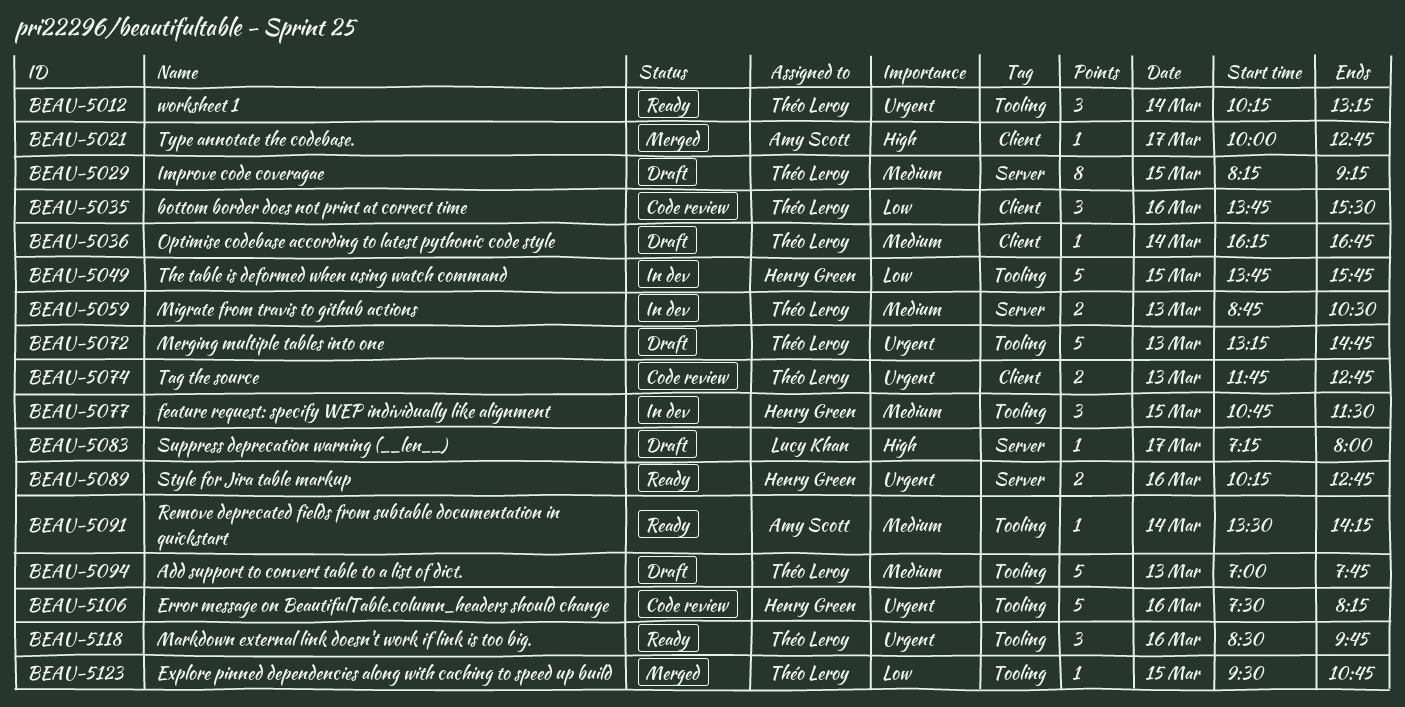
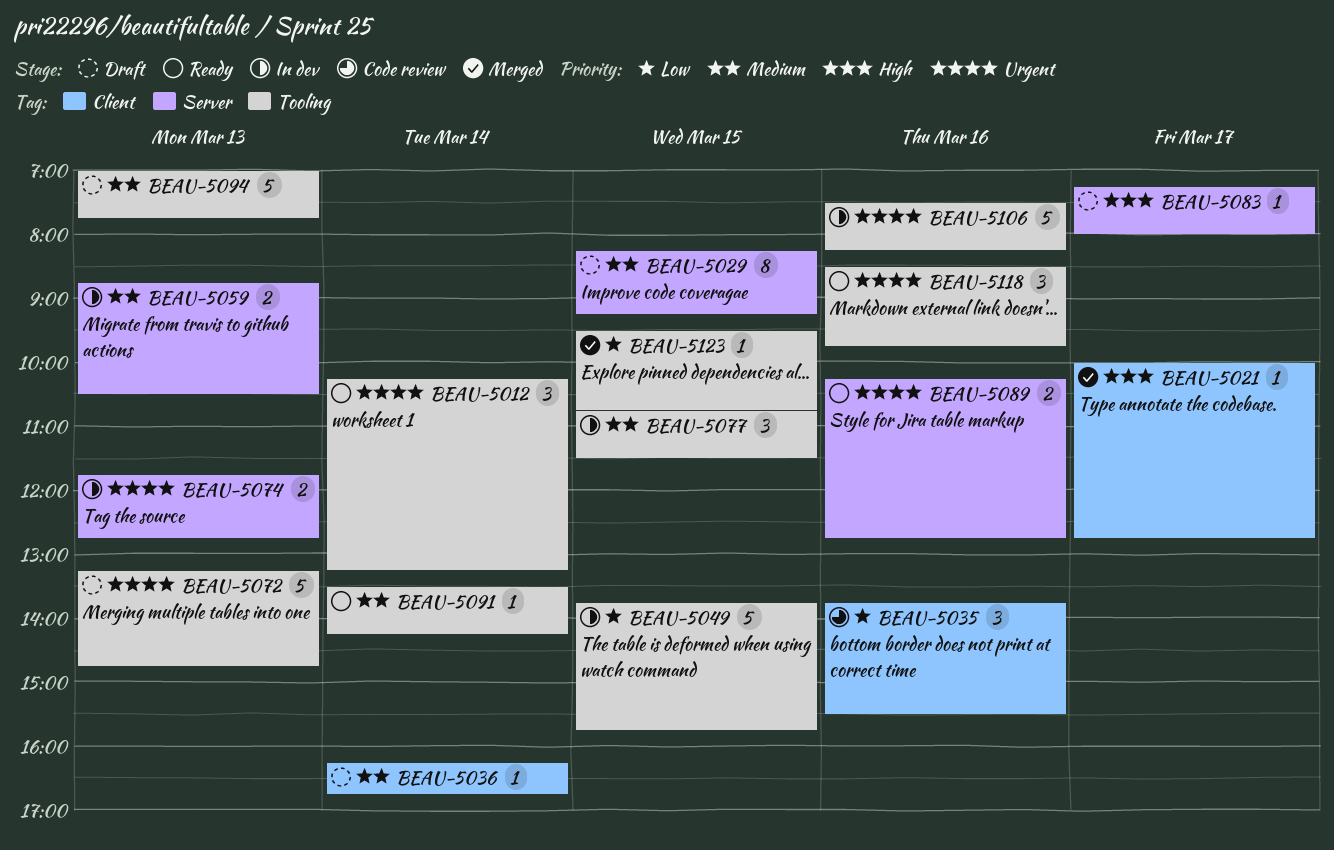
BEAU-5074, status: Code review -> In dev
BEAU-5074, label: Client -> Server
BEAU-5106, status: Code review -> In dev

